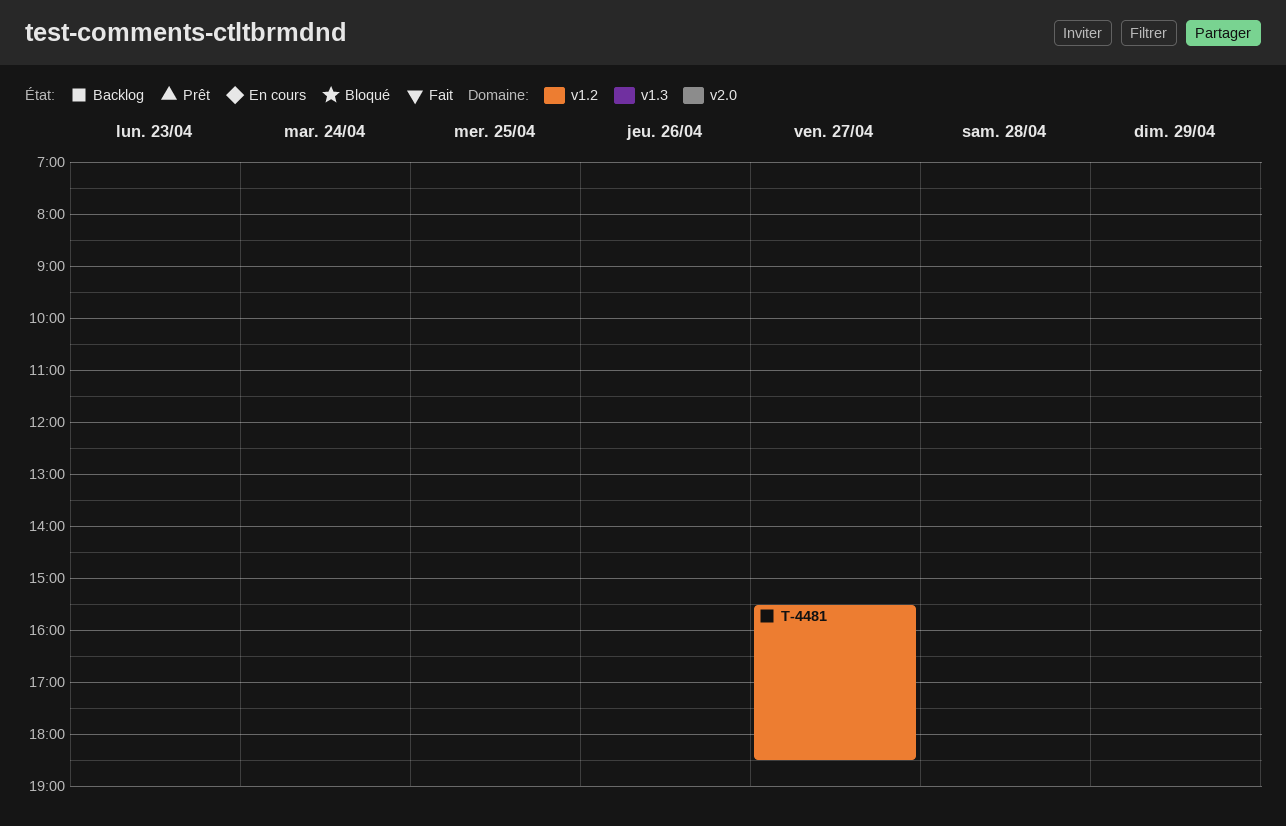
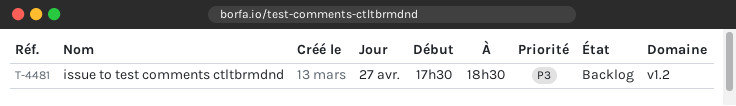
T-4481, begins: 15:30 -> 17:30

